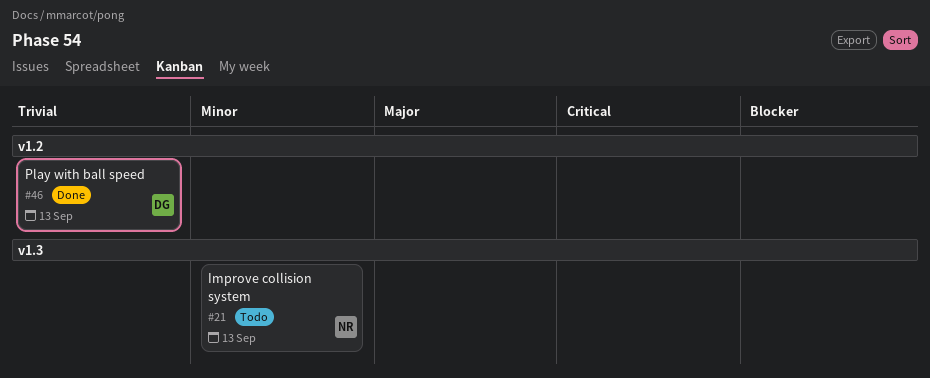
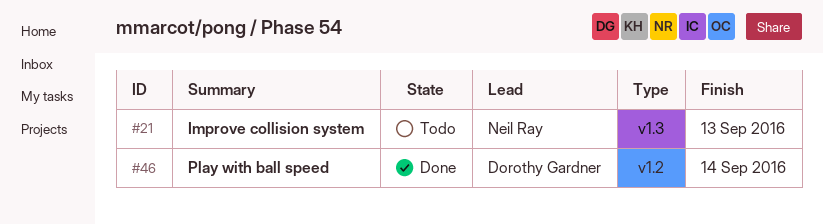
#46, due: Sep 13 -> Sep 14

